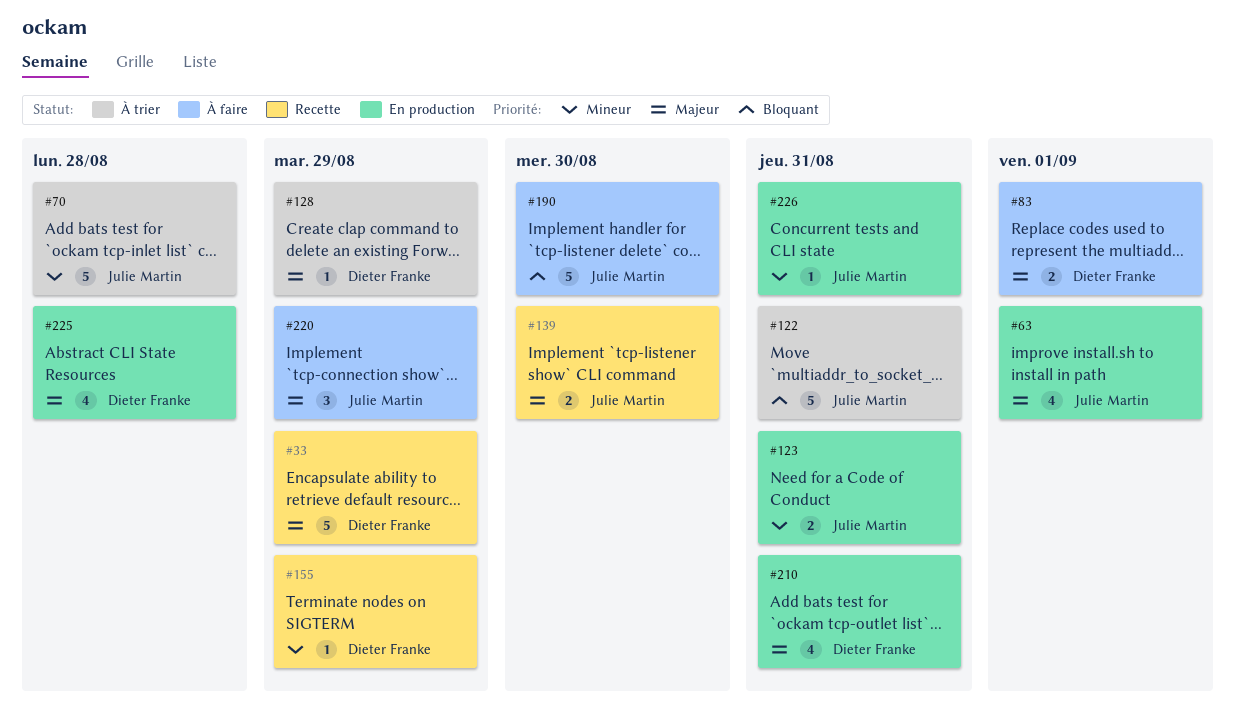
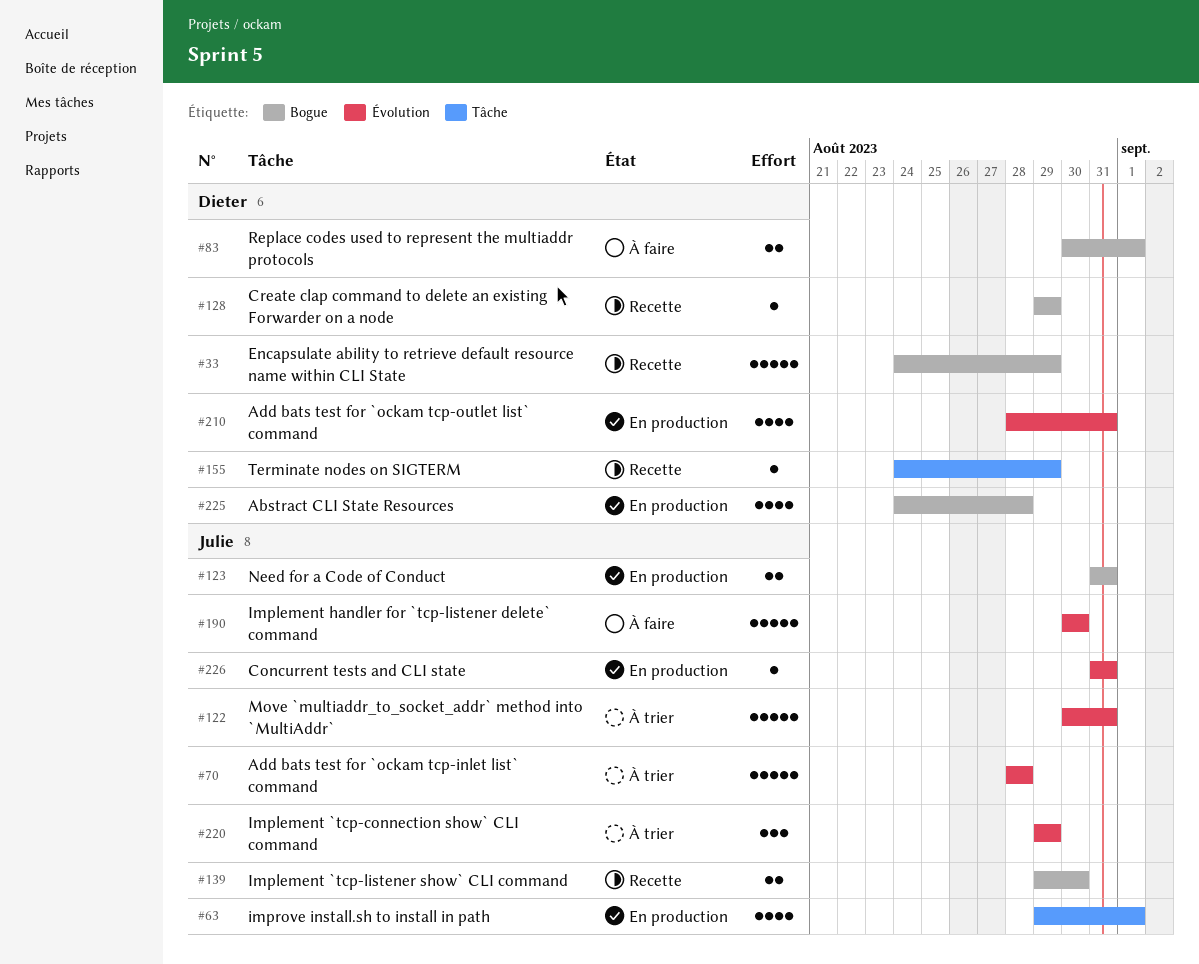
#128, status: À trier -> Recette
#220, status: À faire -> À trier

